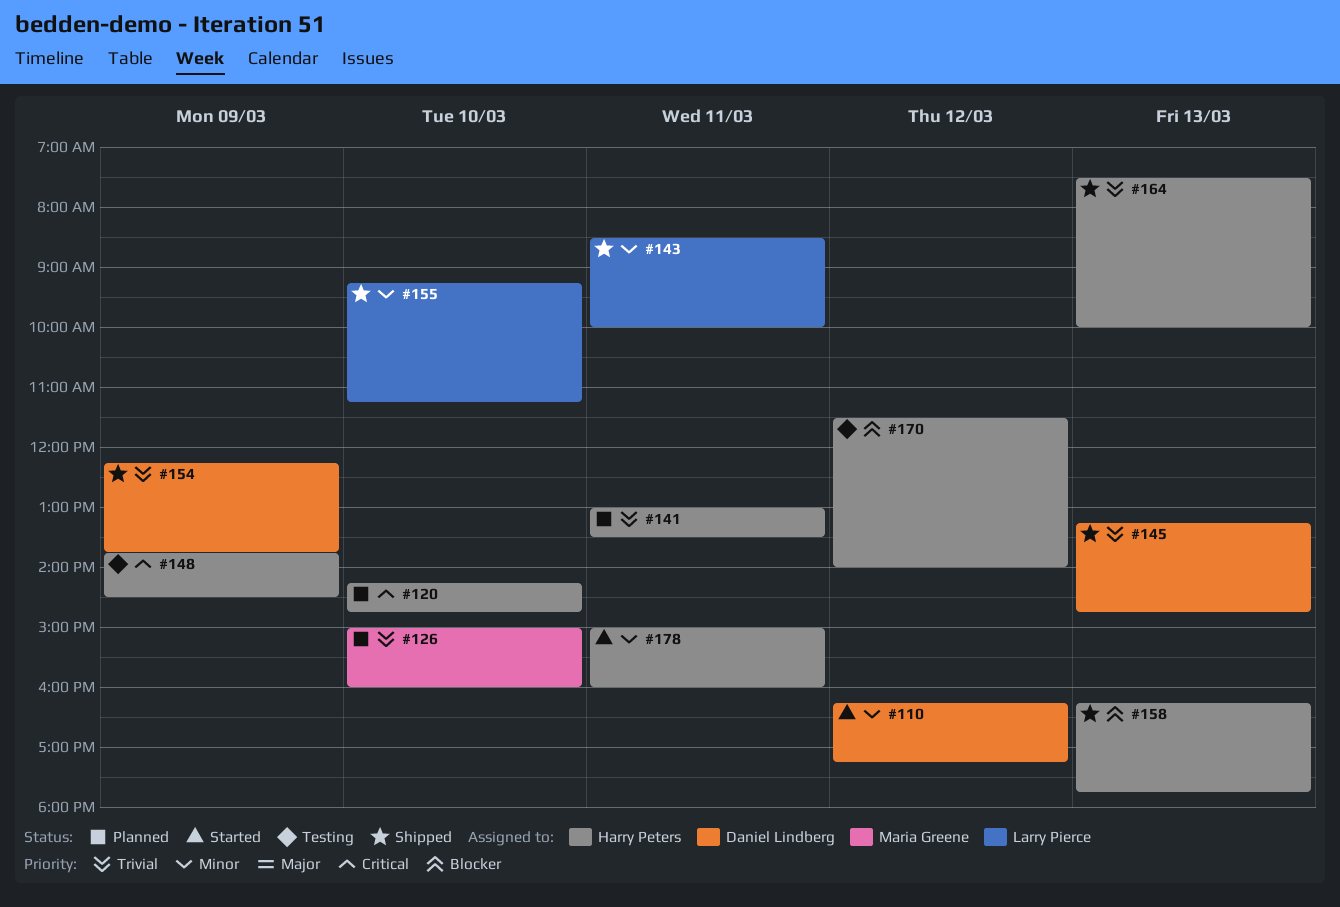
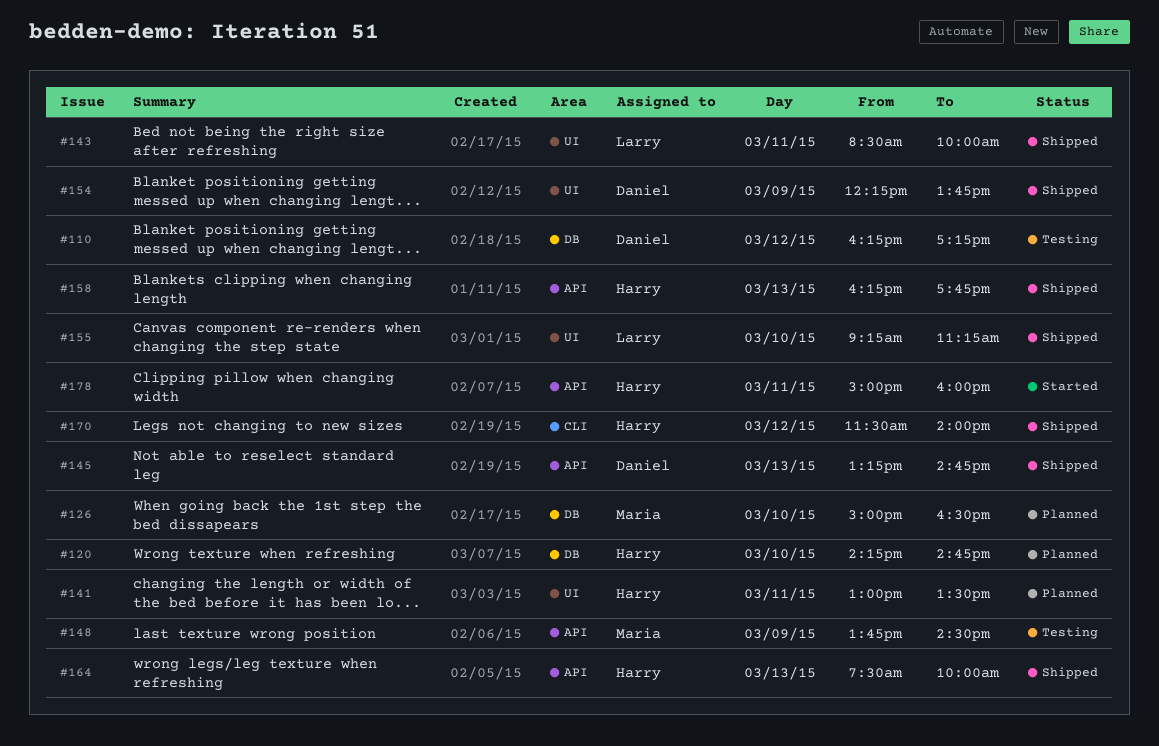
#110, status: Started -> Testing
#126, ends: 16:00 -> 16:30
#148, owner: Harry Peters -> Maria Greene
#170, status: Testing -> Shipped

